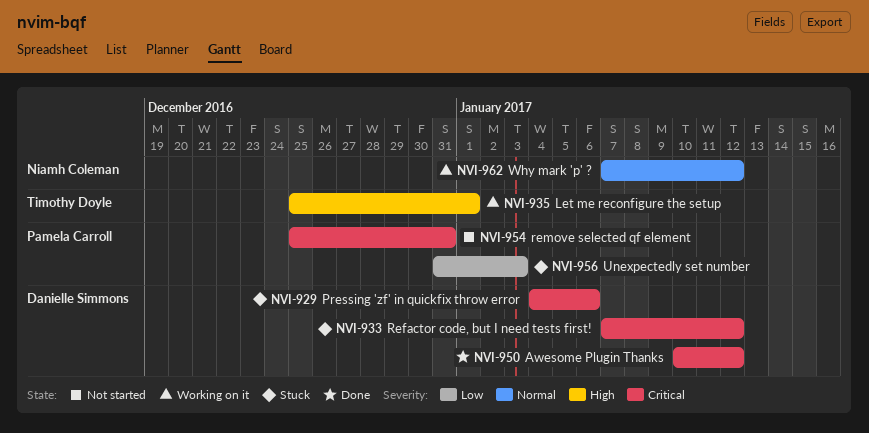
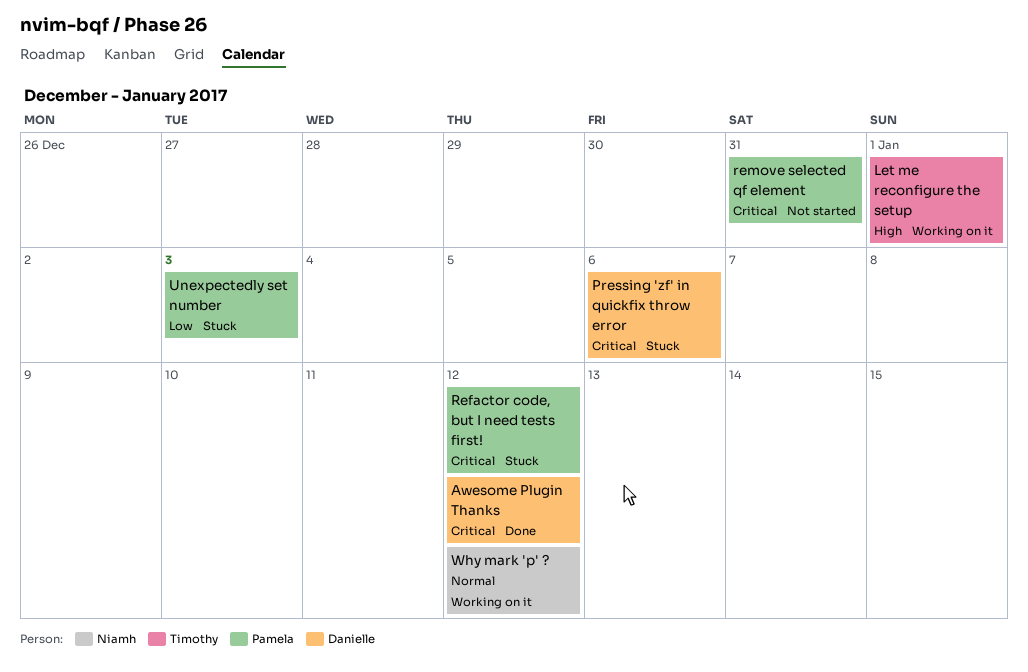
Refactor code, but I need tests first!, owner: Danielle Simmons -> Pamela Carroll

